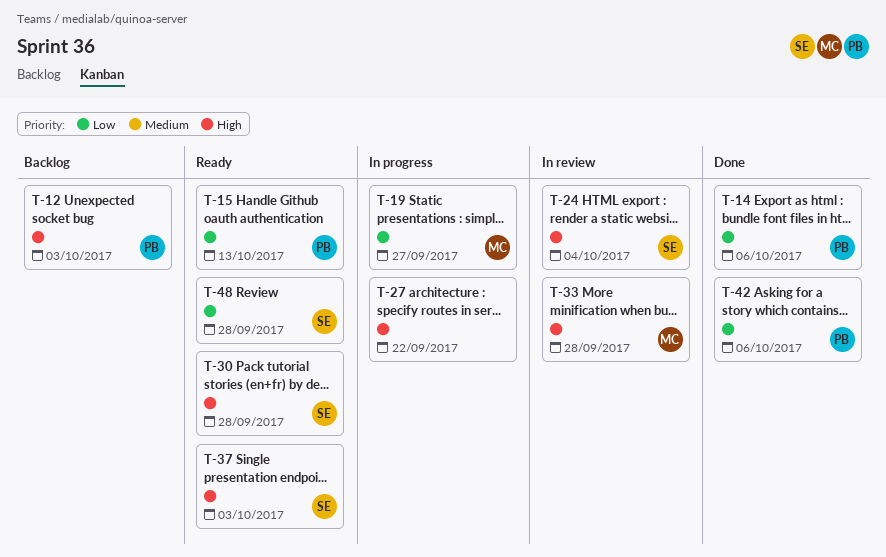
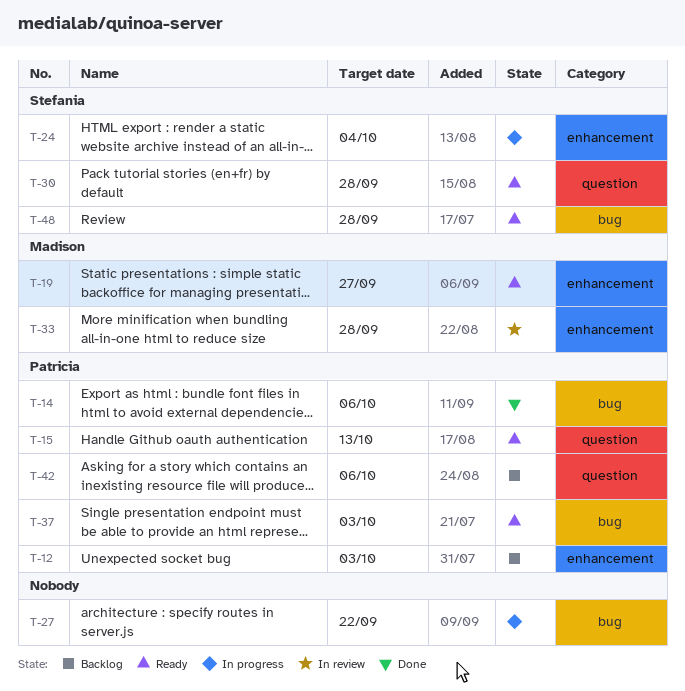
T-19, status: In progress -> Ready
T-24, status: In review -> In progress
T-37, owner: Stefania -> Patricia
T-42, status: Done -> Backlog

